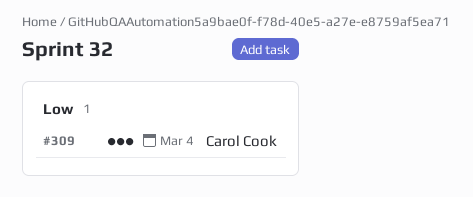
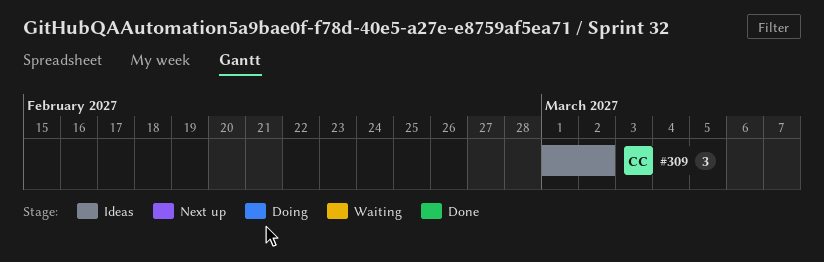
#309, due: Mar 4 -> Mar 2

